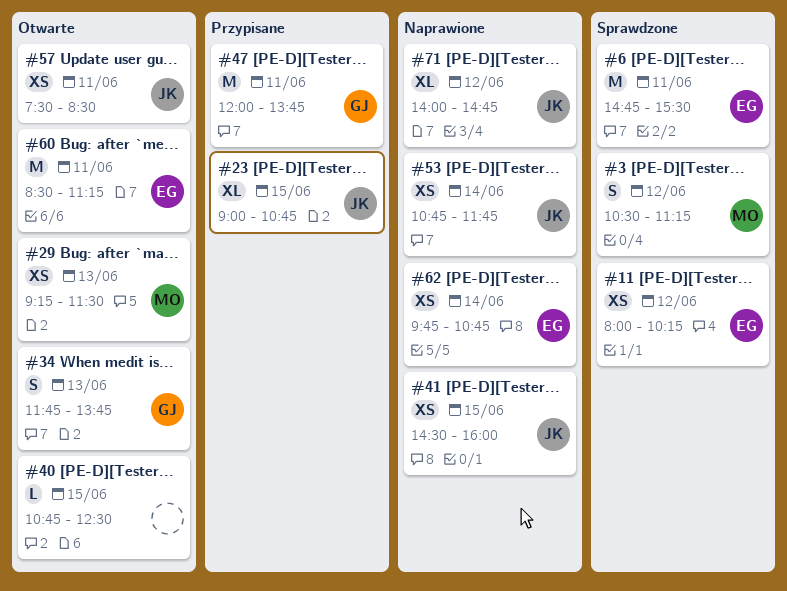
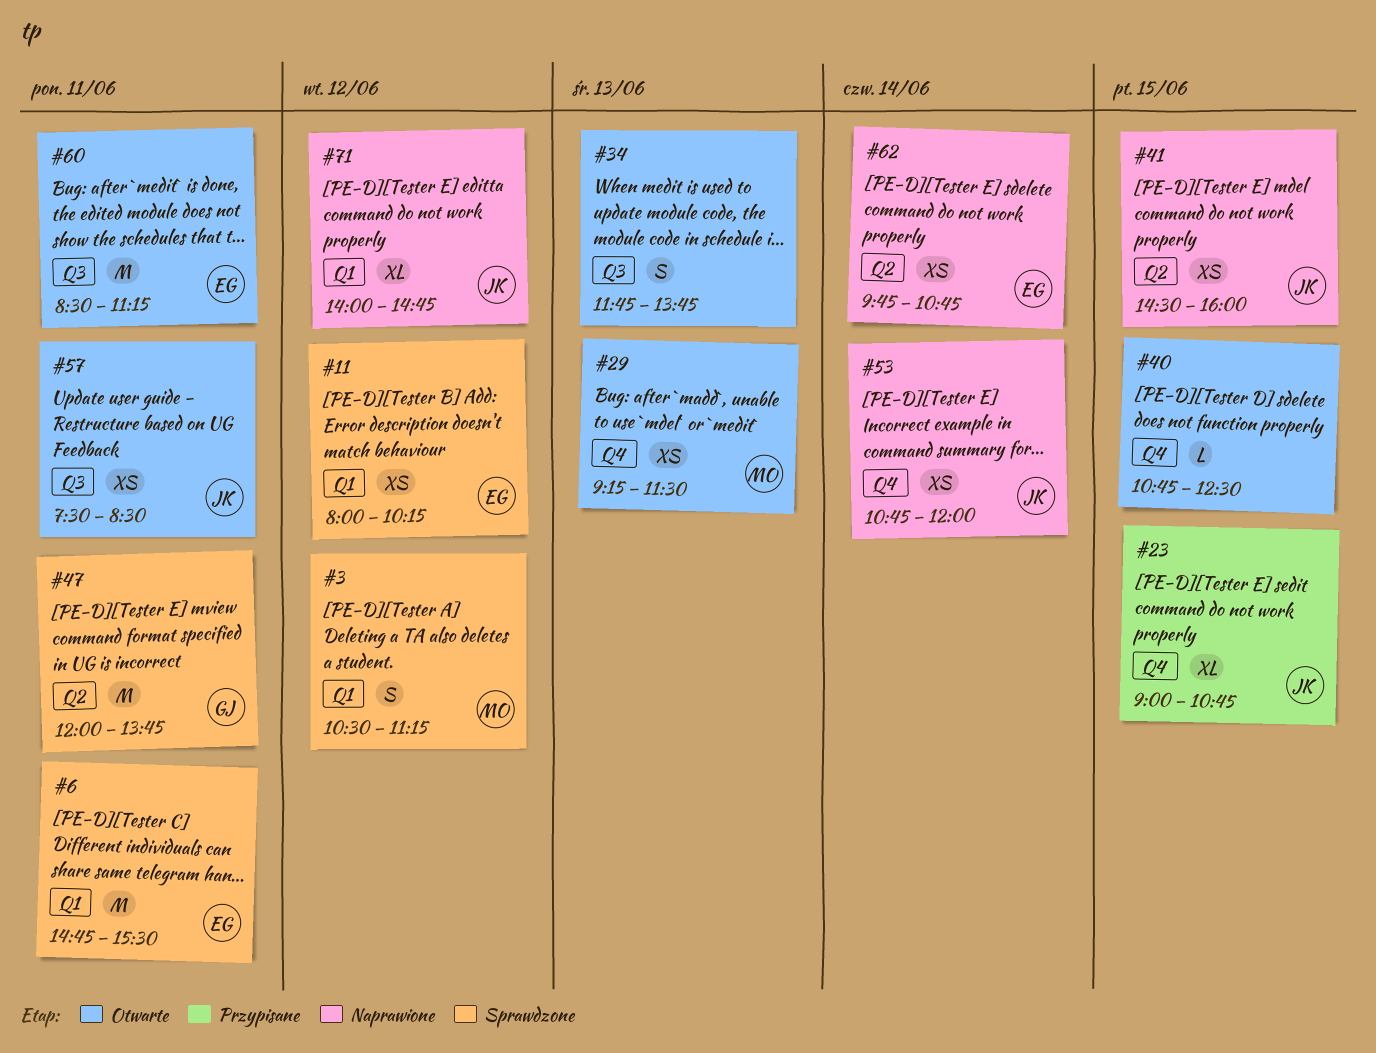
#34, owner: GJ -> none
#47, status: Przypisane -> Sprawdzone
#53, ends: 11:45 -> 12:00

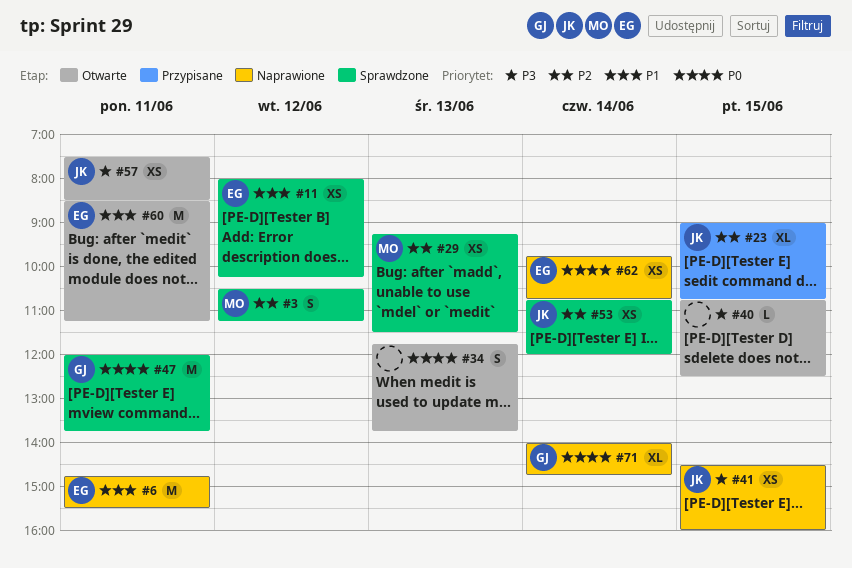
#6, status: Sprawdzone -> Naprawione
#29, status: Otwarte -> Sprawdzone
#53, status: Naprawione -> Sprawdzone
#71, owner: JK -> GJ
#71, day: Jun 12 -> Jun 14

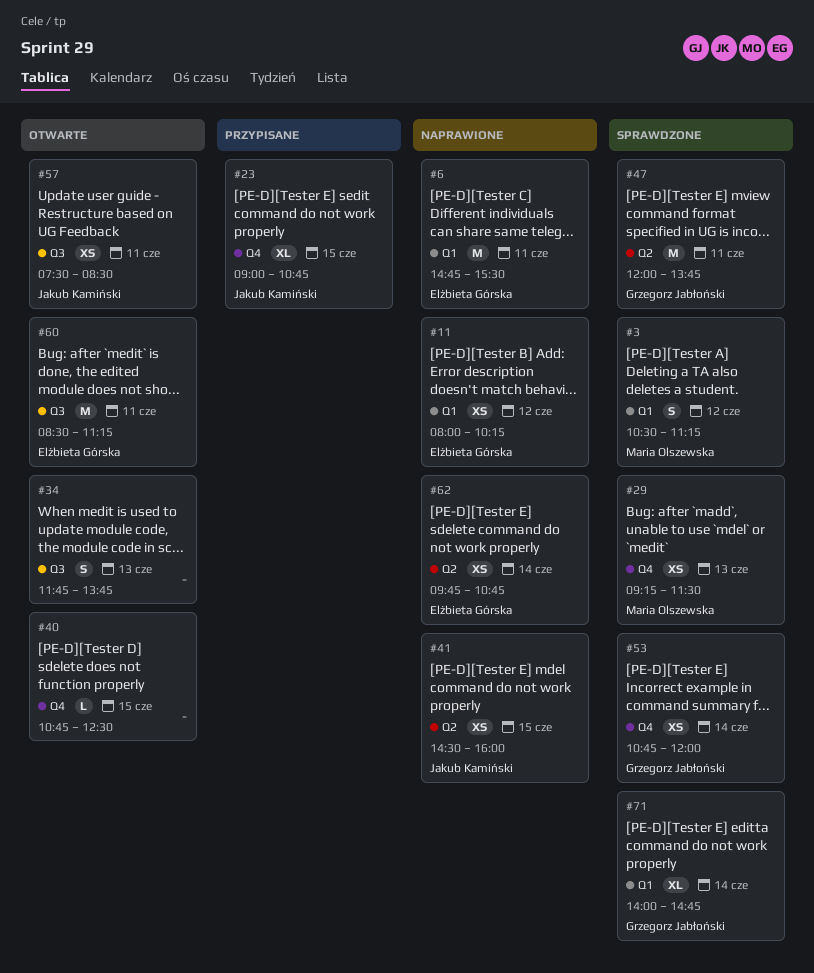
#11, status: Sprawdzone -> Naprawione
#53, owner: Jakub Kamiński -> Grzegorz Jabłoński
#71, status: Naprawione -> Sprawdzone

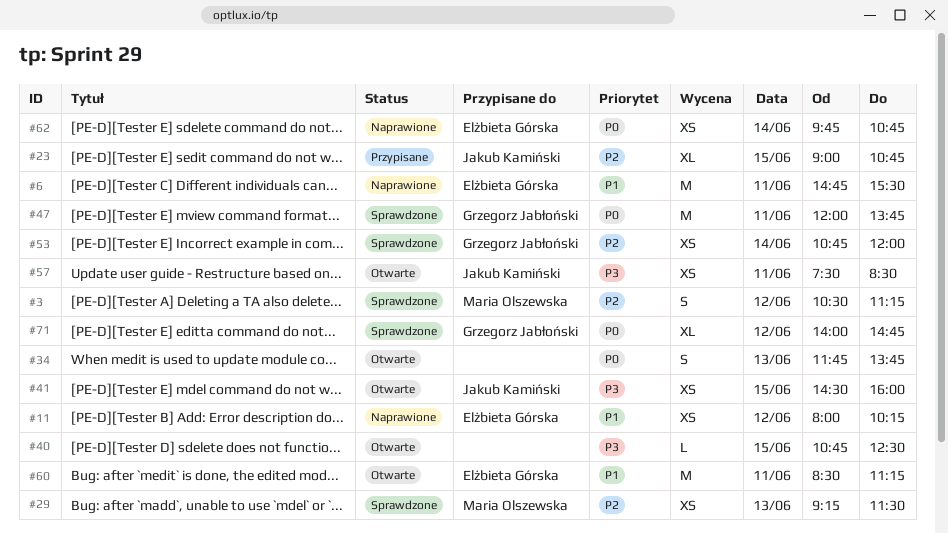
#41, status: Naprawione -> Otwarte
#71, day: Jun 14 -> Jun 12

